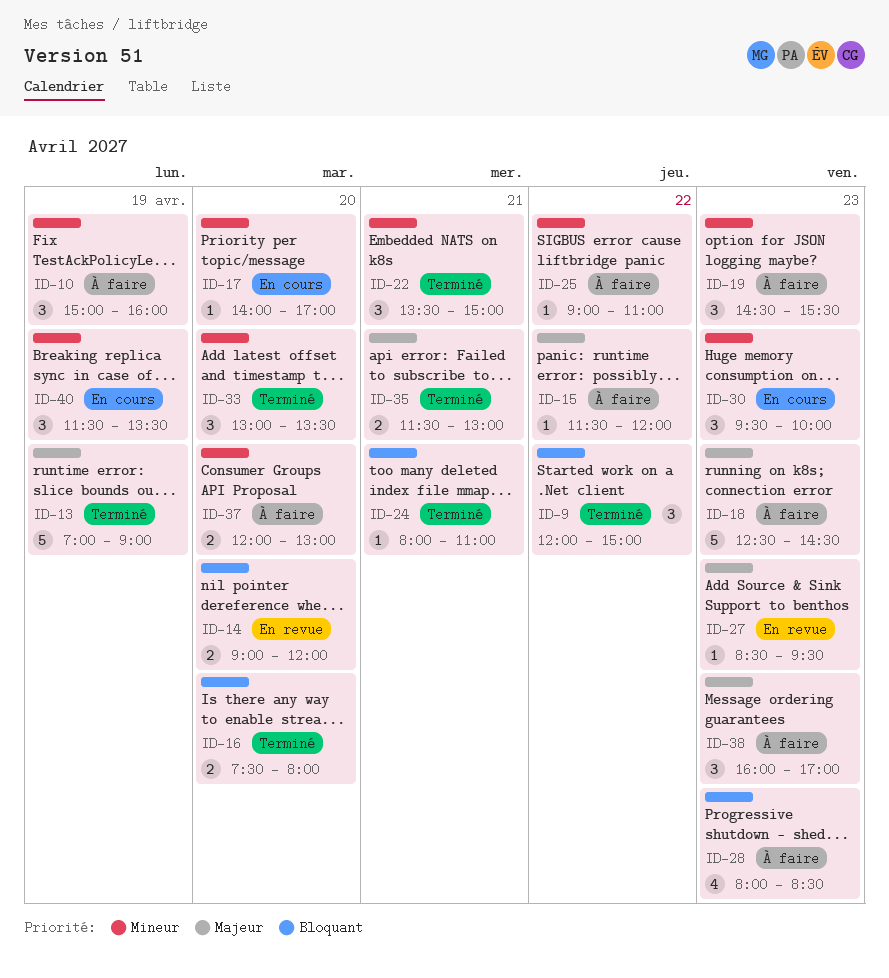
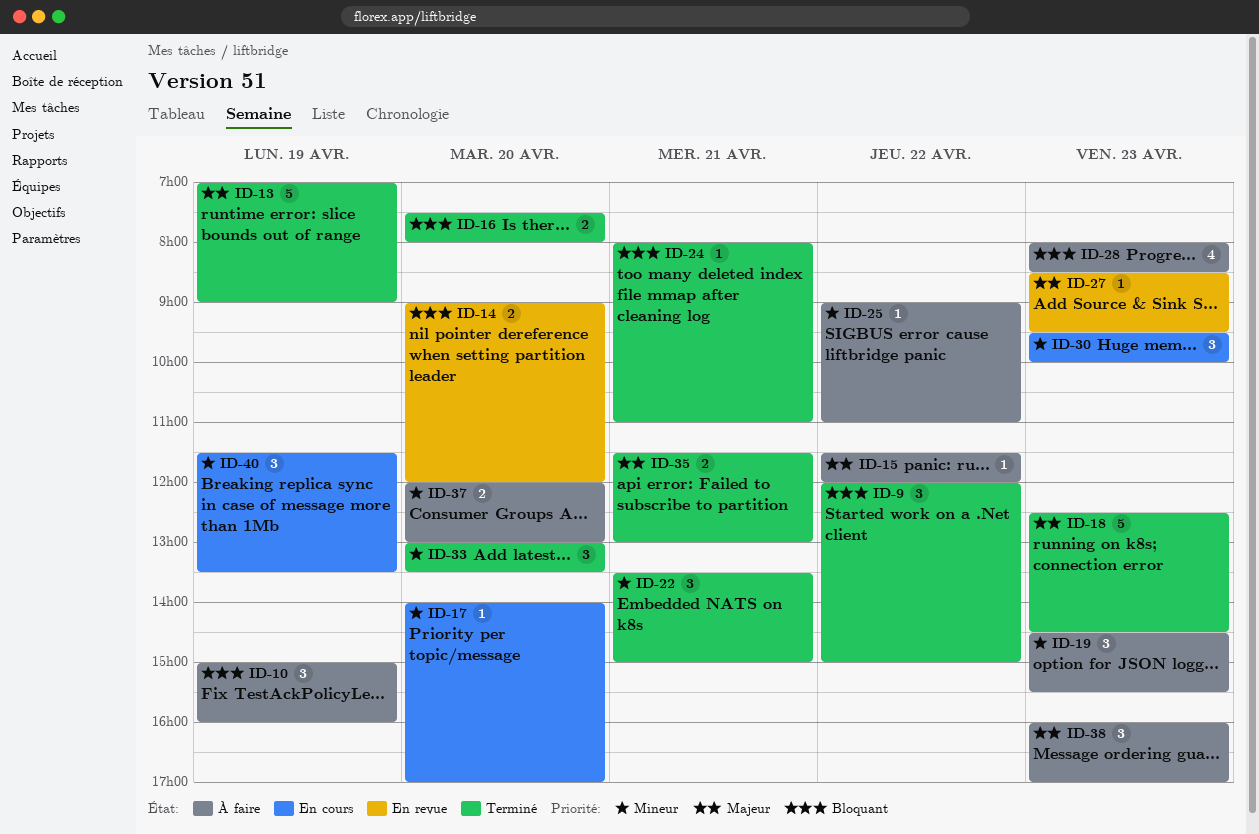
ID-10, priority: Mineur -> Bloquant
ID-18, status: À faire -> Terminé

